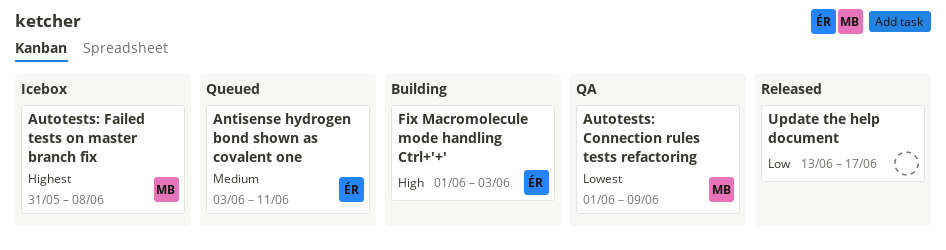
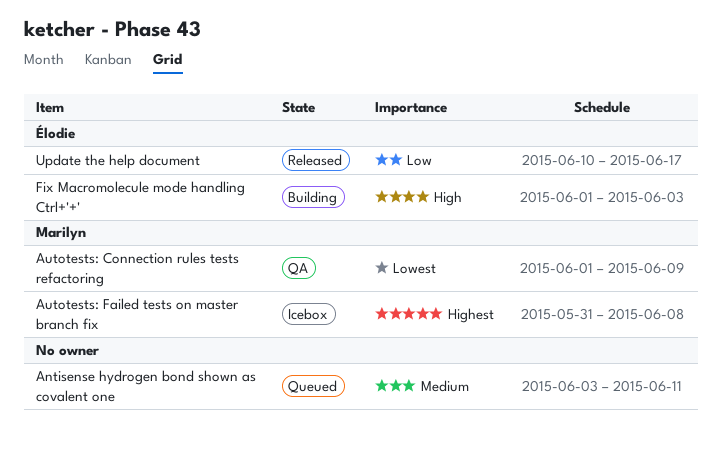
Antisense hydrogen bond shown as covalent one, owner: Élodie -> none
Update the help document, owner: none -> Élodie
Update the help document, start: Jun 13 -> Jun 10

